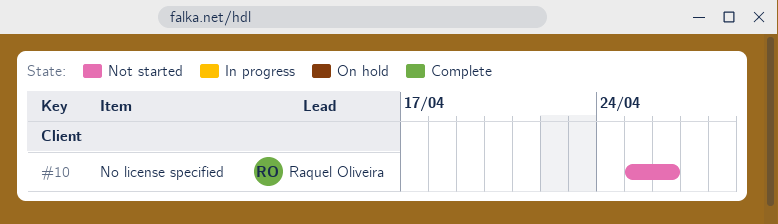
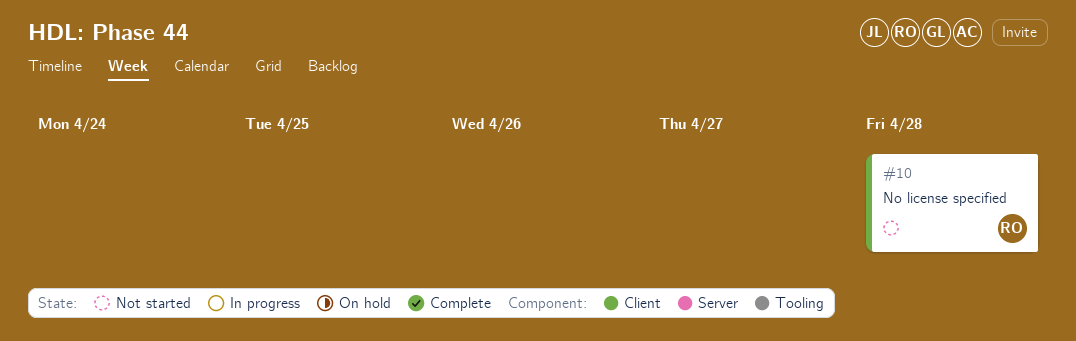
#10, due: Apr 26 -> Apr 28

